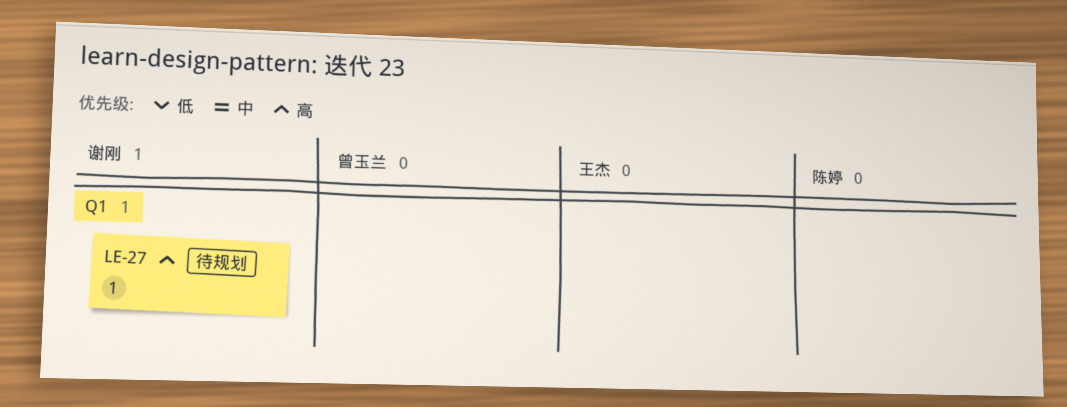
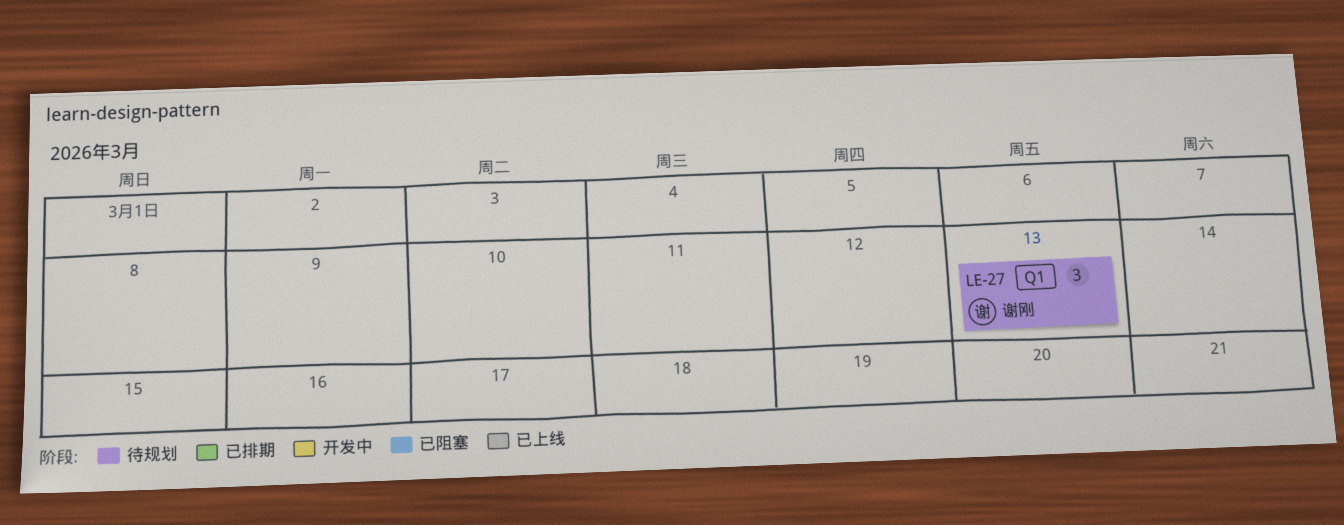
LE-27, estimate: 1 -> 3

